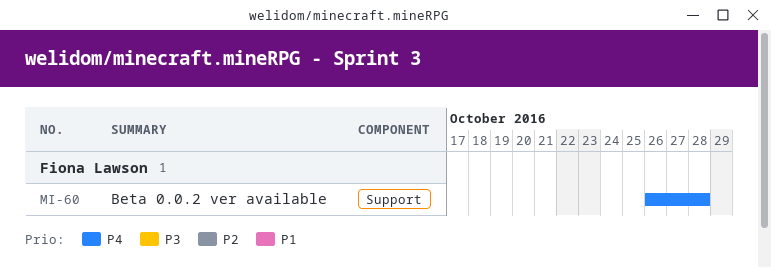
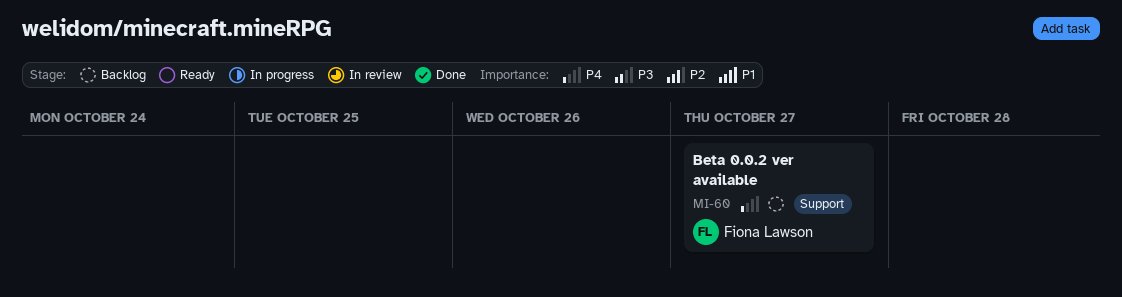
MI-60, due: Oct 28 -> Oct 27

